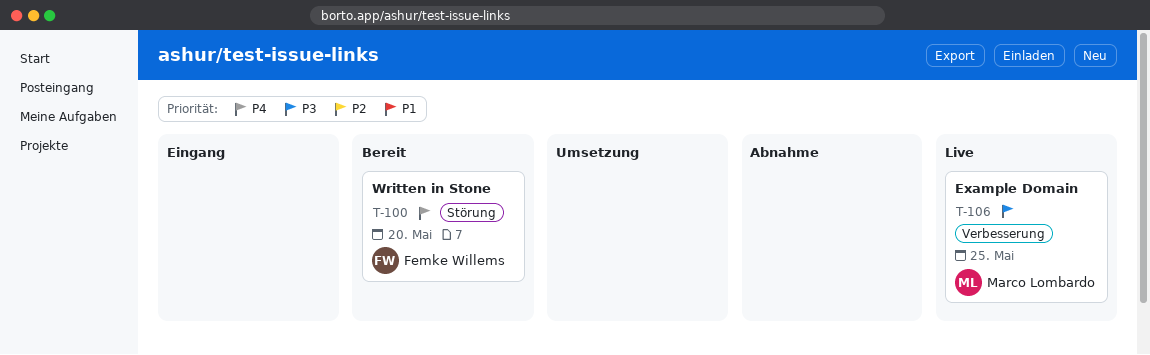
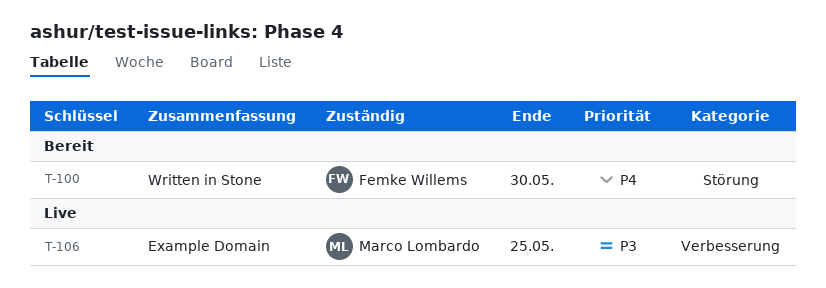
T-100, due: May 20 -> May 30

